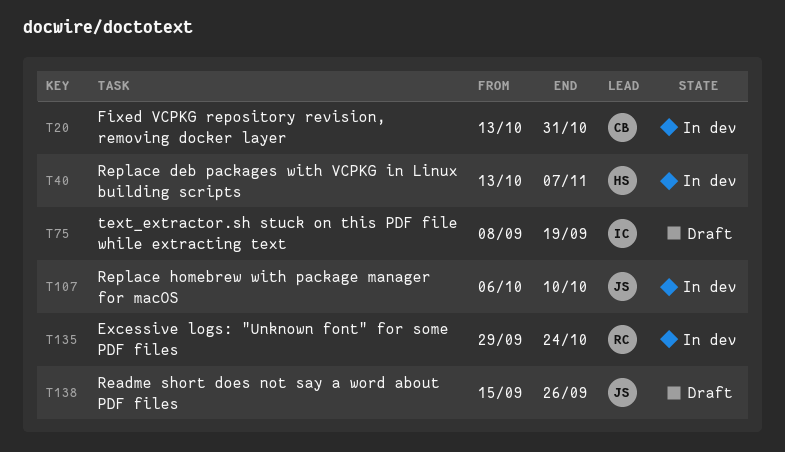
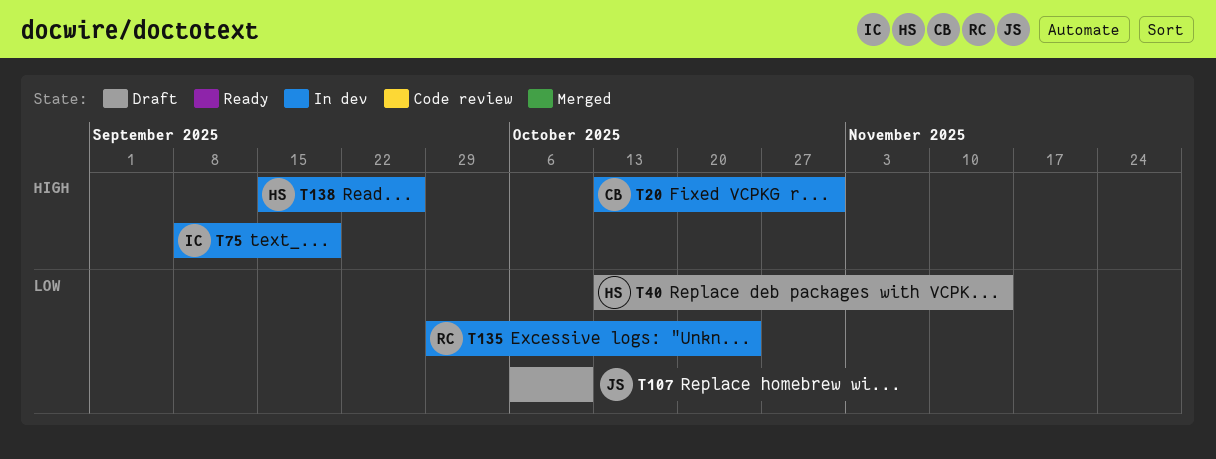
T40, status: In dev -> Draft
T40, due: Nov 7 -> Nov 14
T75, status: Draft -> In dev
T107, status: In dev -> Draft
T138, status: Draft -> In dev
T138, owner: JS -> HS

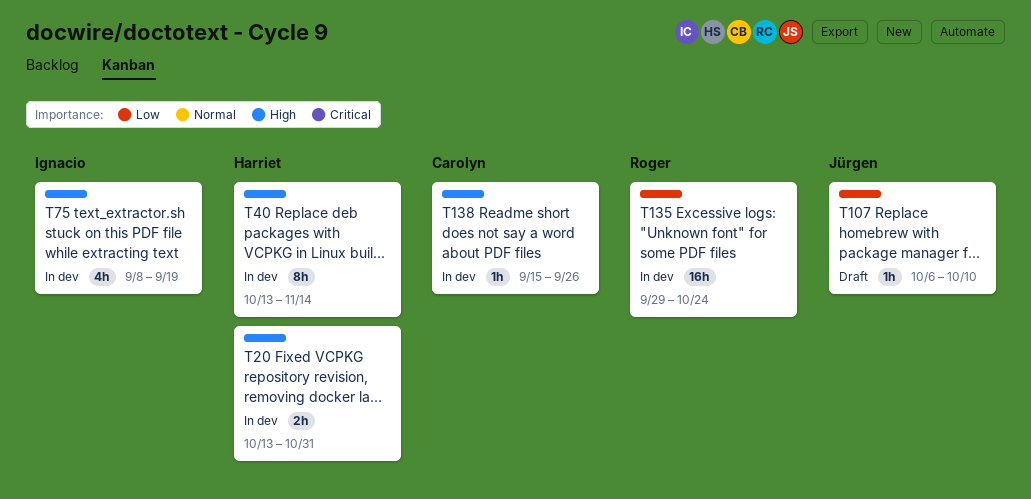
T20, owner: Carolyn -> Harriet
T40, status: Draft -> In dev
T40, priority: Low -> High
T138, owner: Harriet -> Carolyn

